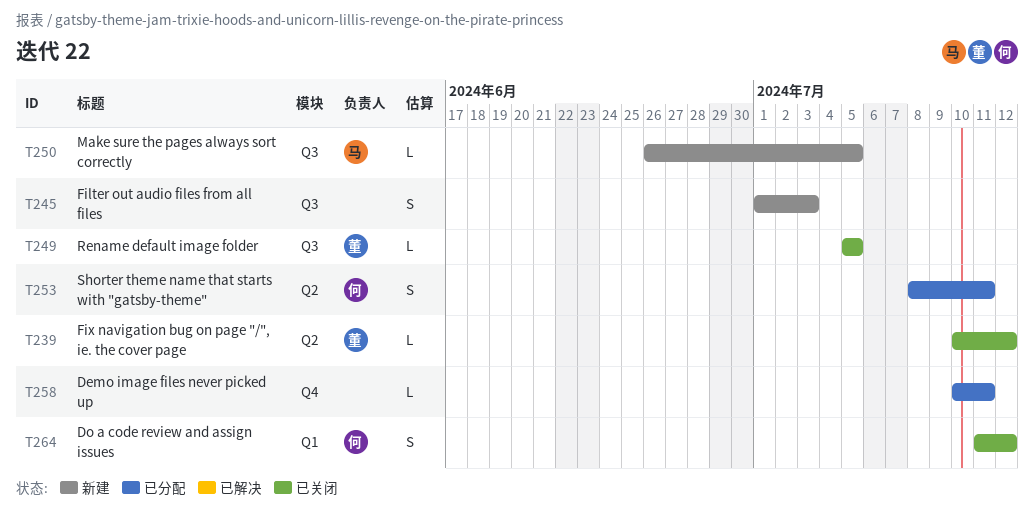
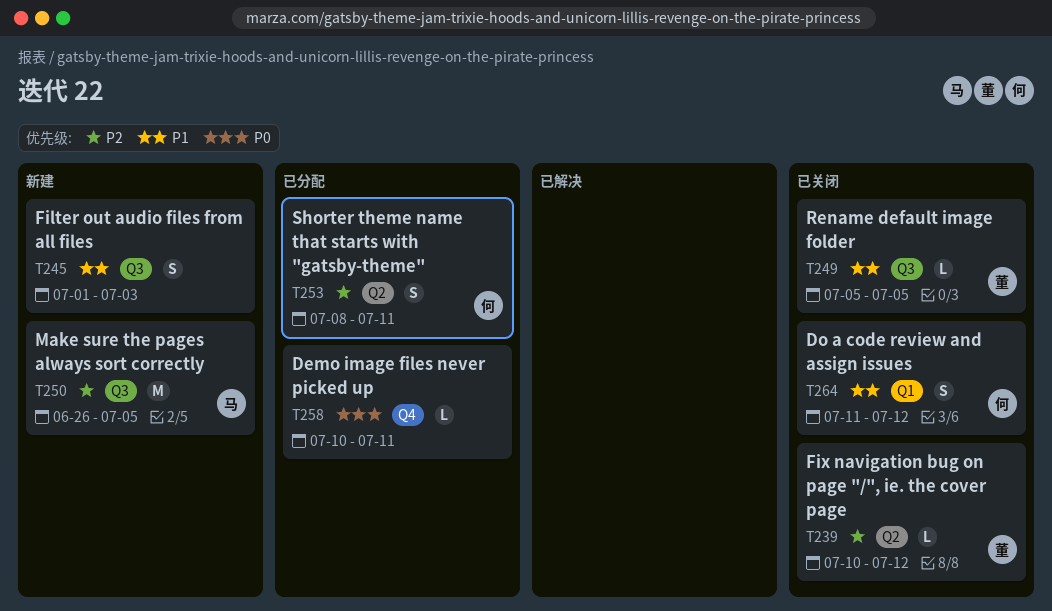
T250, estimate: L -> M

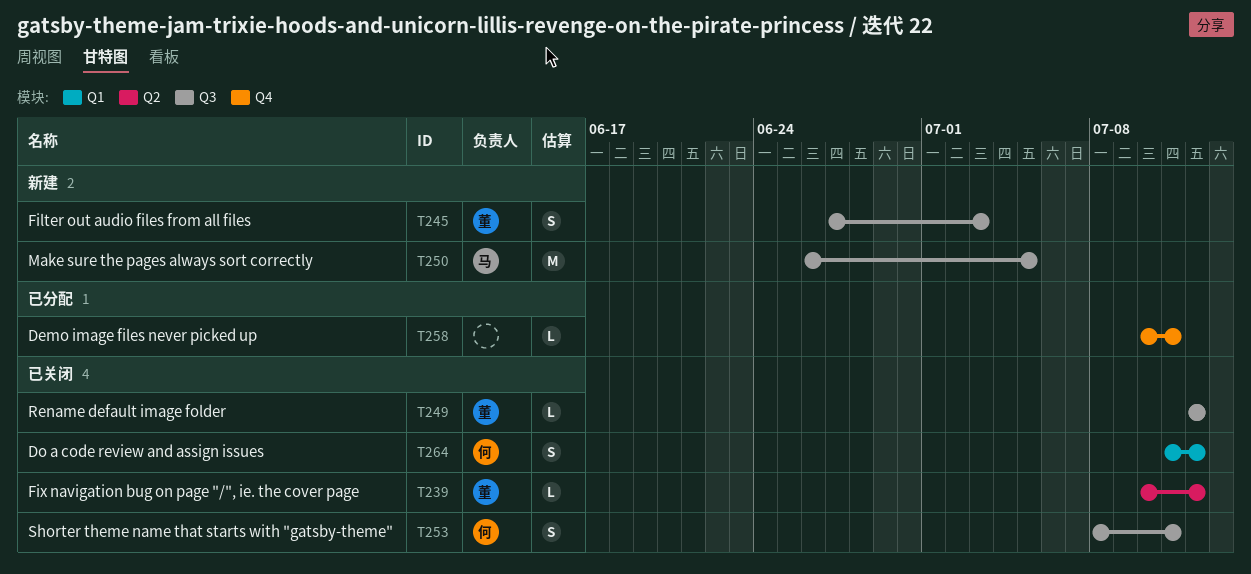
T245, owner: none -> 董
T245, start: Jul 1 -> Jun 27
T249, start: Jul 5 -> Jul 12
T249, due: Jul 5 -> Jul 12
T253, status: 已分配 -> 已关闭
T253, label: Q2 -> Q3

